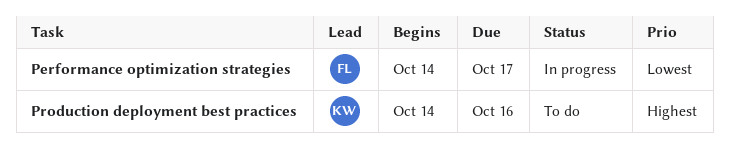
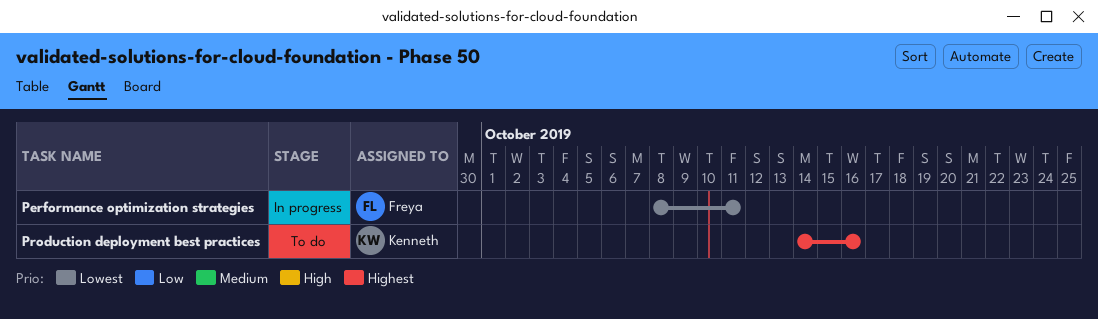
Performance optimization strategies, start: Oct 14 -> Oct 8
Performance optimization strategies, due: Oct 17 -> Oct 11

